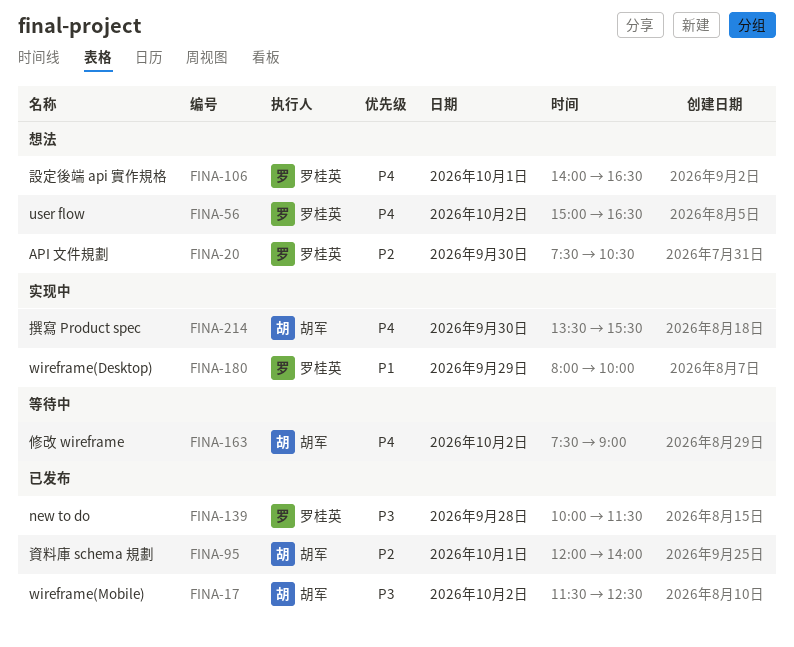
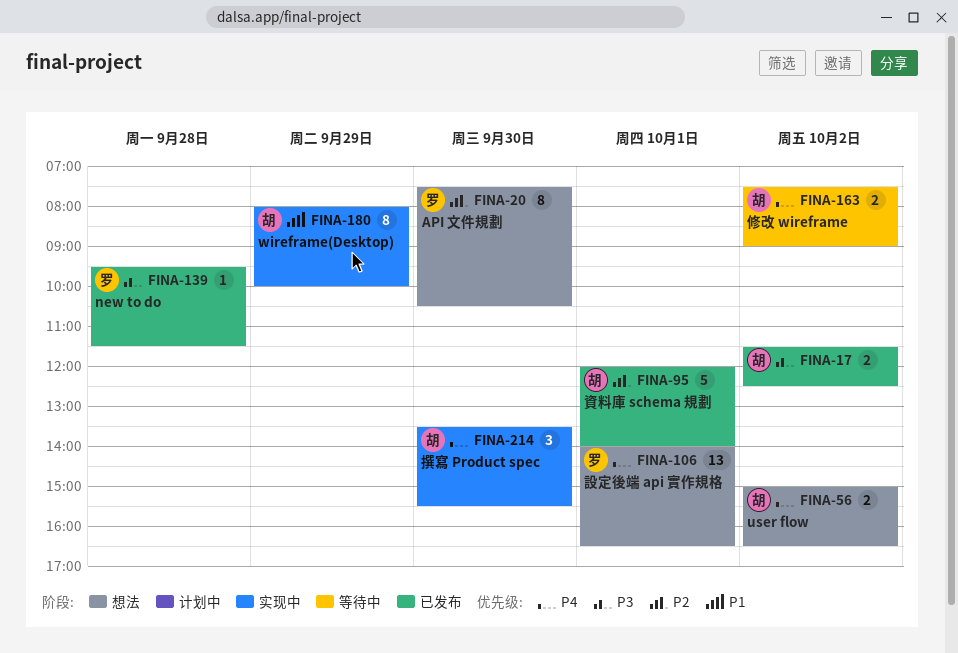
FINA-56, owner: 罗桂英 -> 胡军
FINA-139, begins: 10:00 -> 09:30
FINA-180, owner: 罗桂英 -> 胡军

